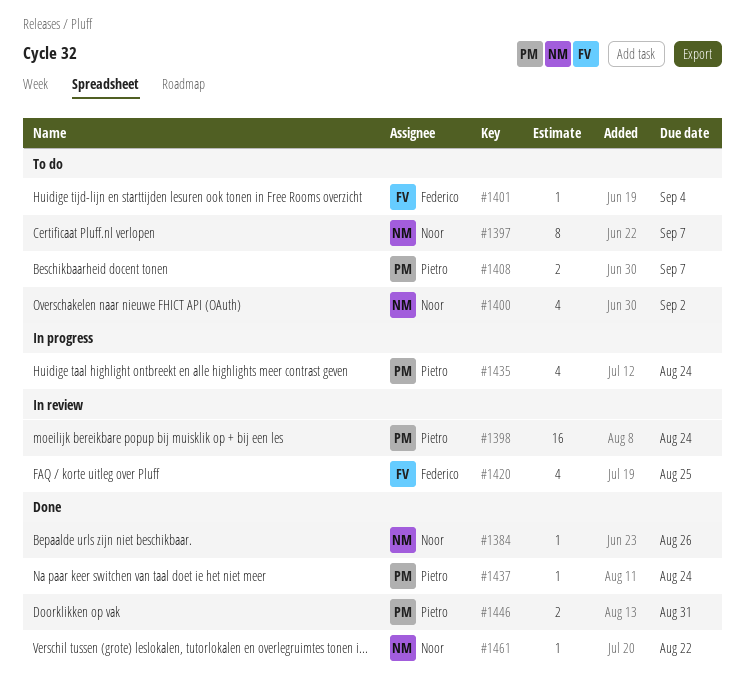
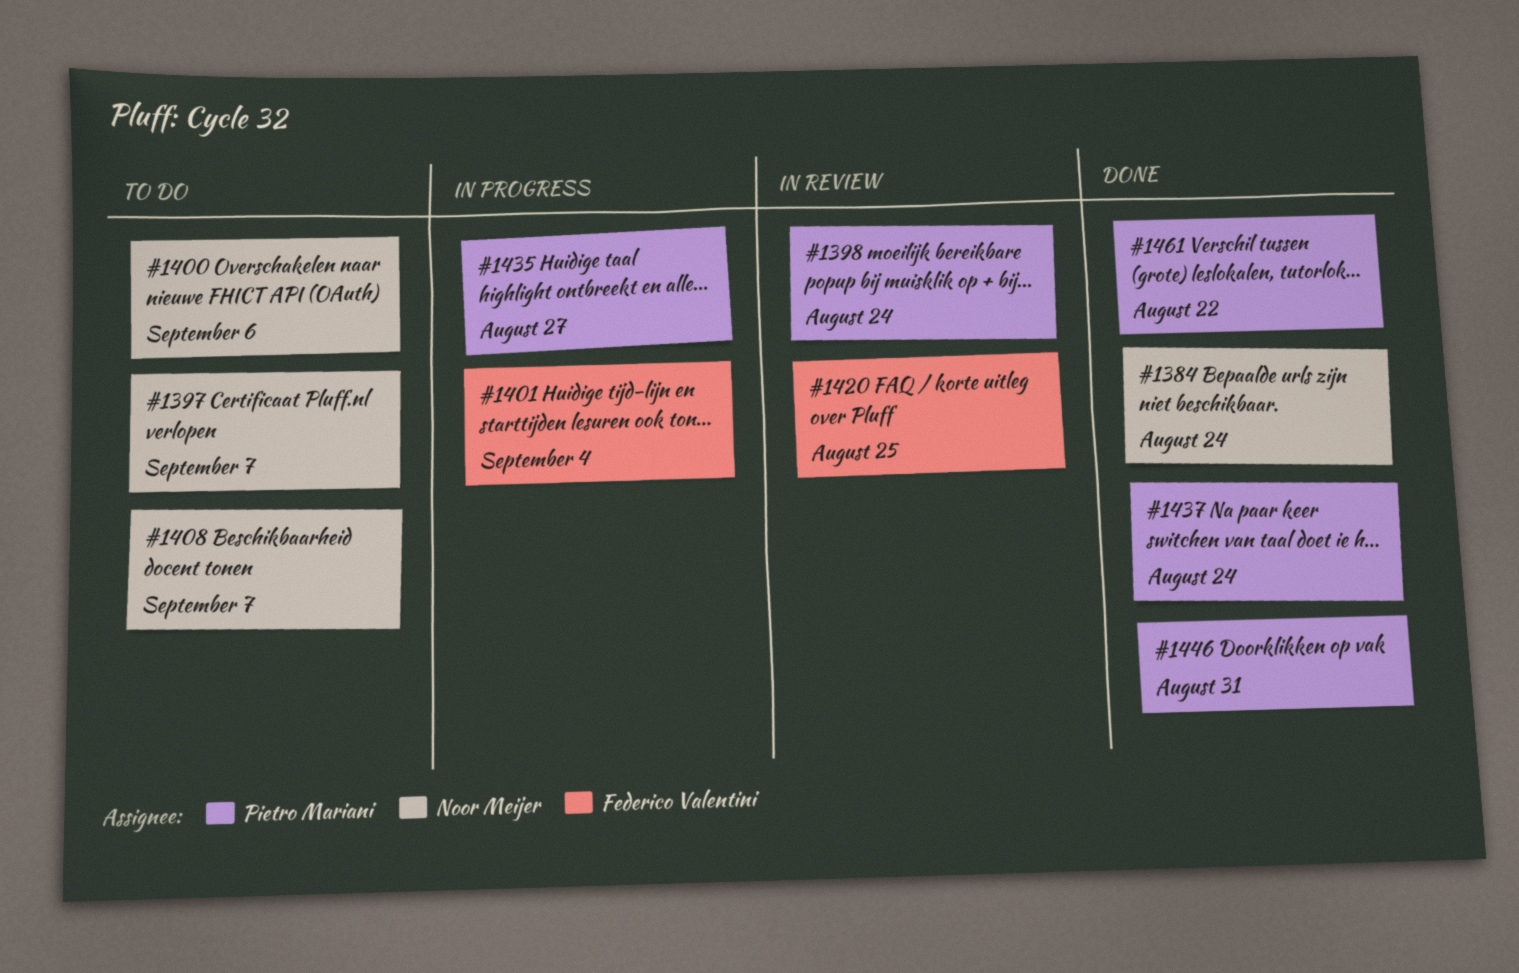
#1384, due: Aug 26 -> Aug 24
#1400, due: Sep 2 -> Sep 6
#1401, status: To do -> In progress
#1408, owner: Pietro Mariani -> Noor Meijer
#1435, due: Aug 24 -> Aug 27
#1461, owner: Noor Meijer -> Pietro Mariani

